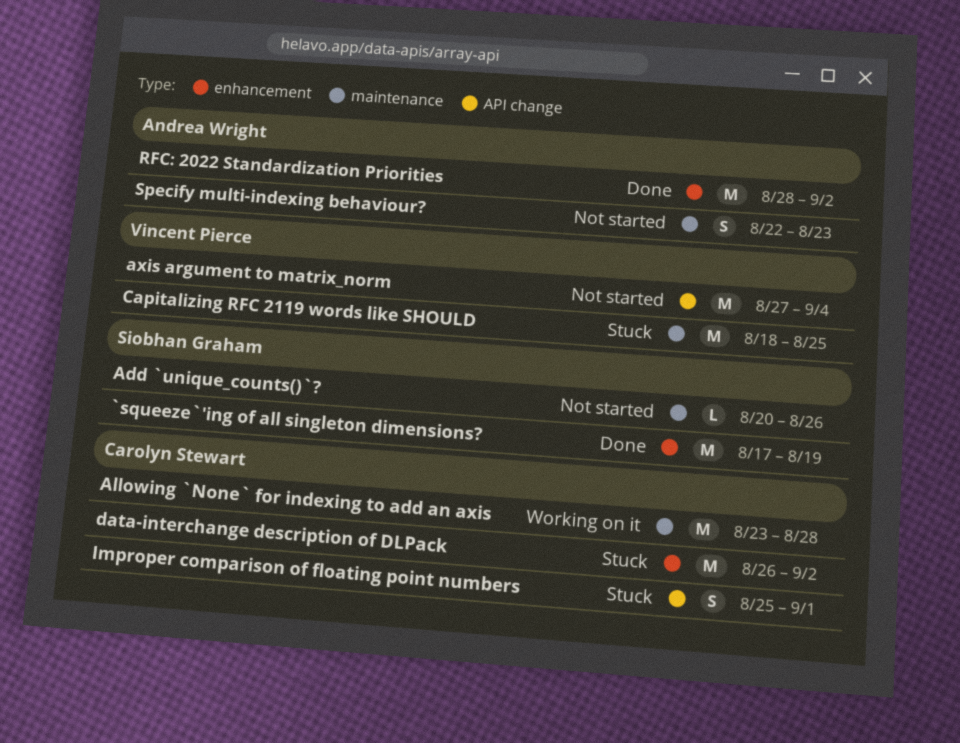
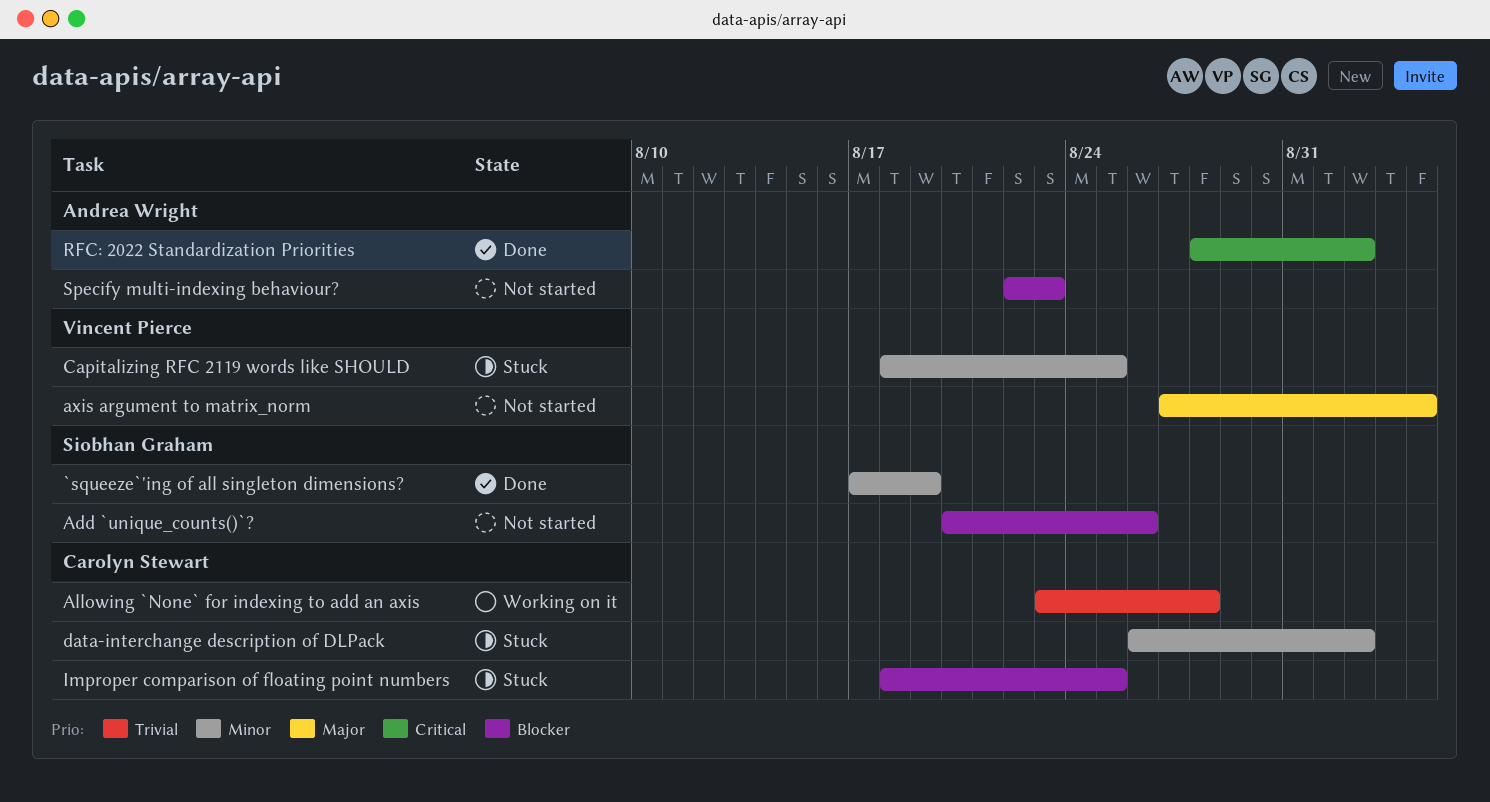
Improper comparison of floating point numbers, start: Aug 25 -> Aug 18
Improper comparison of floating point numbers, due: Sep 1 -> Aug 25

